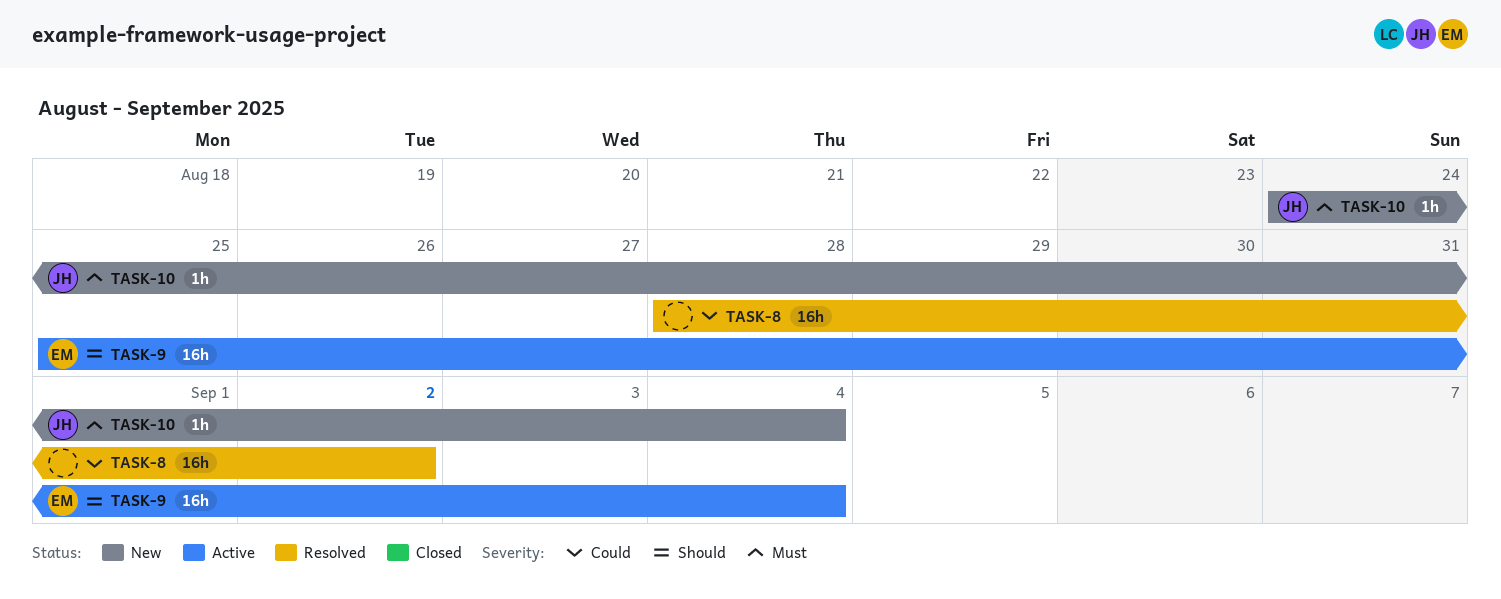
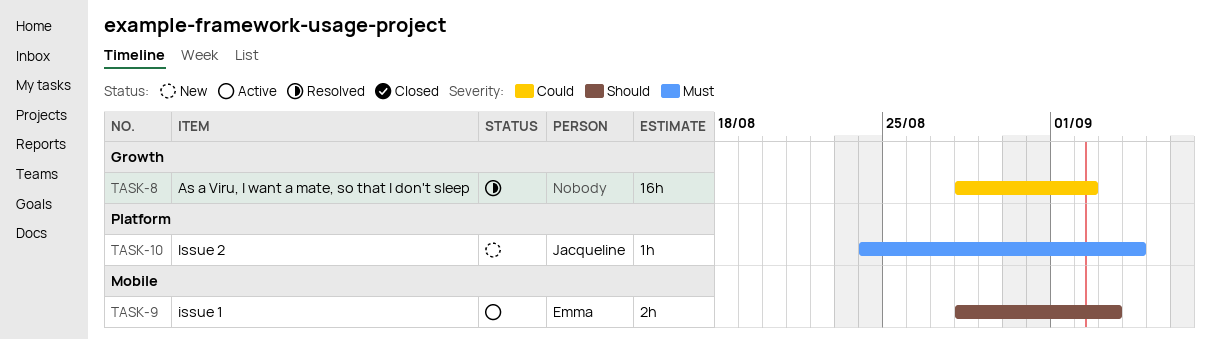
TASK-9, estimate: 16h -> 2h
TASK-9, start: Aug 25 -> Aug 28
TASK-9, due: Sep 4 -> Sep 3

